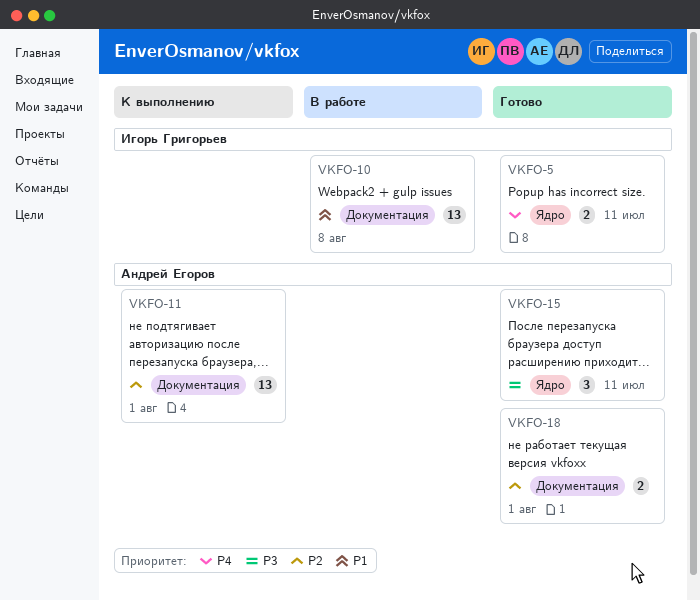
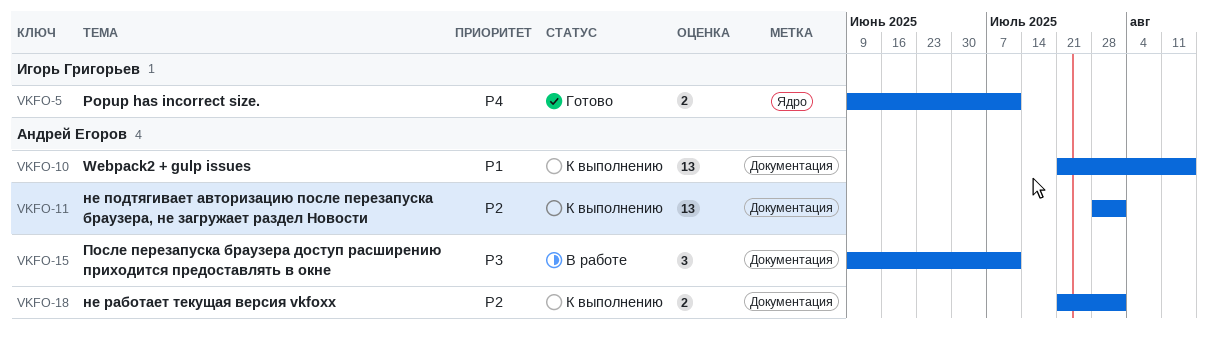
VKFO-10, status: В работе -> К выполнению
VKFO-10, owner: Игорь Григорьев -> Андрей Егоров
VKFO-10, due: Aug 8 -> Aug 15
VKFO-15, status: Готово -> В работе
VKFO-15, label: Ядро -> Документация
VKFO-18, status: Готово -> К выполнению

